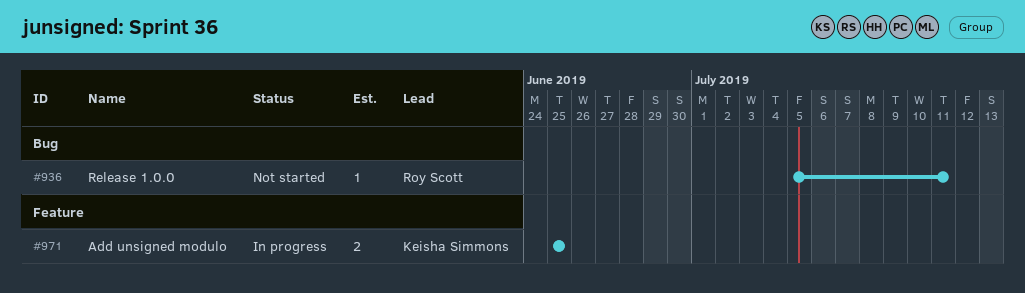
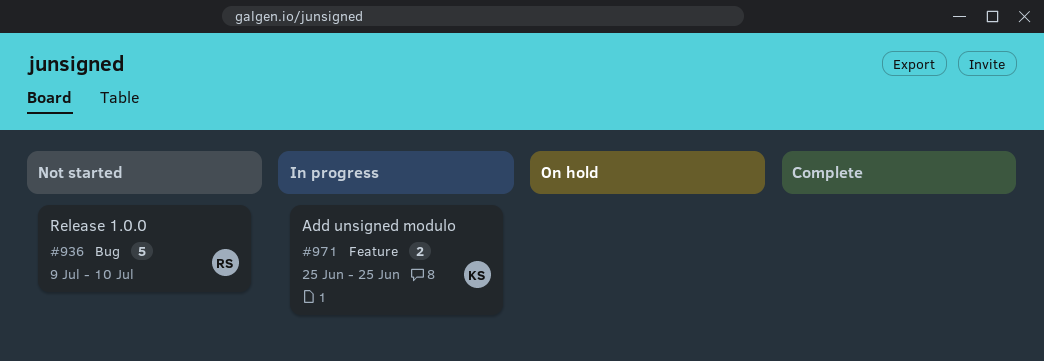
#936, estimate: 1 -> 5
#936, start: Jul 5 -> Jul 9
#936, due: Jul 11 -> Jul 10

